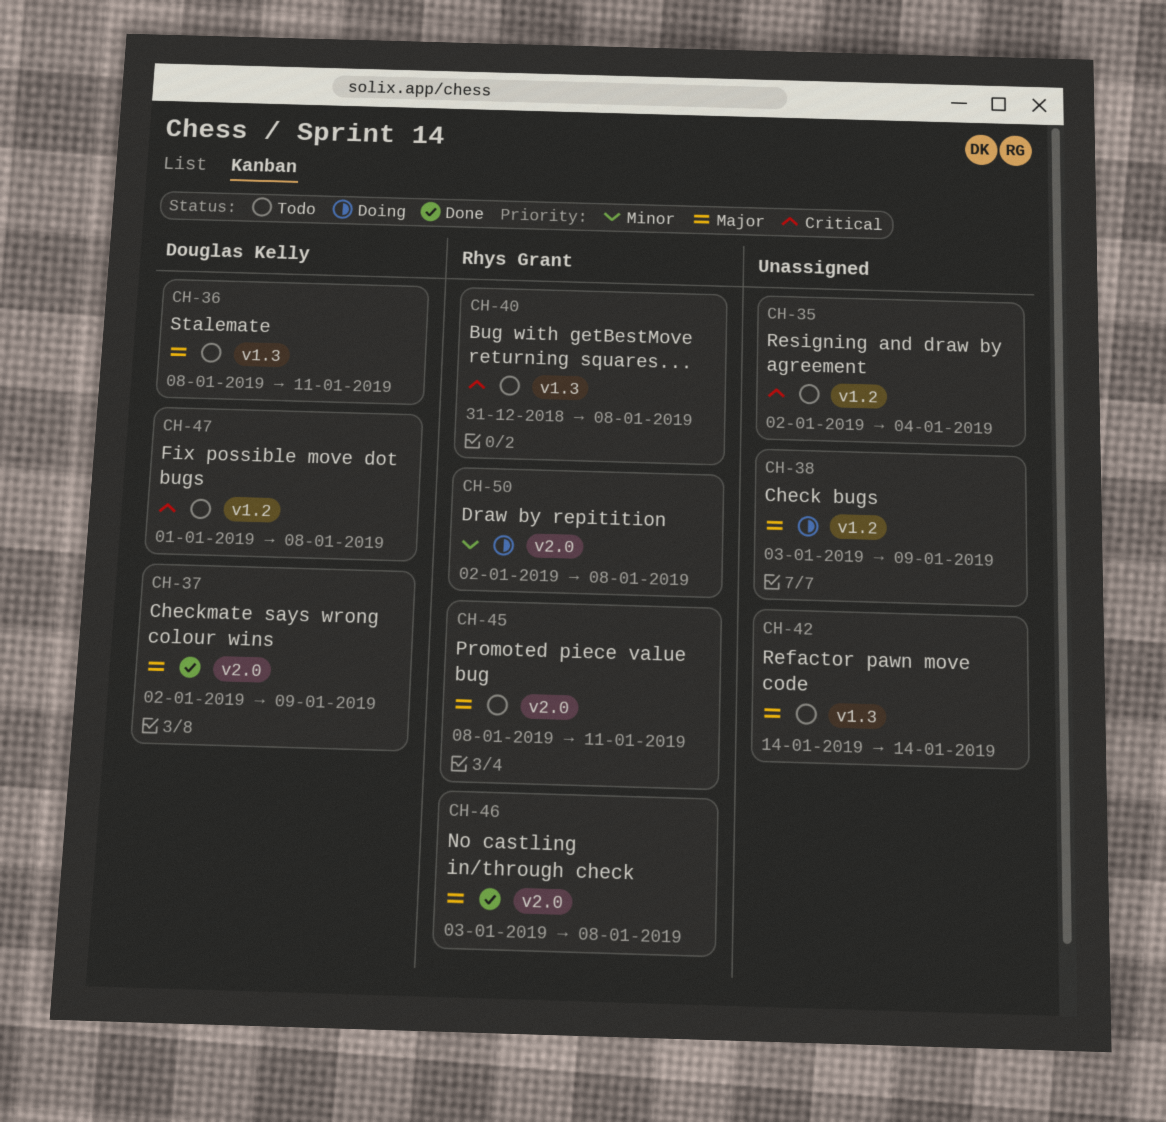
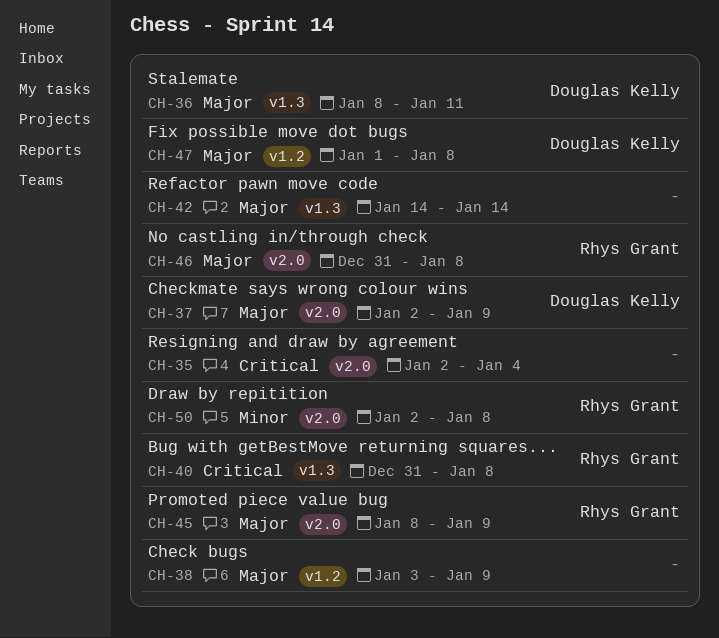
CH-35, label: v1.2 -> v2.0
CH-45, due: Jan 11 -> Jan 9
CH-46, start: Jan 3 -> Dec 31
CH-47, priority: Critical -> Major

